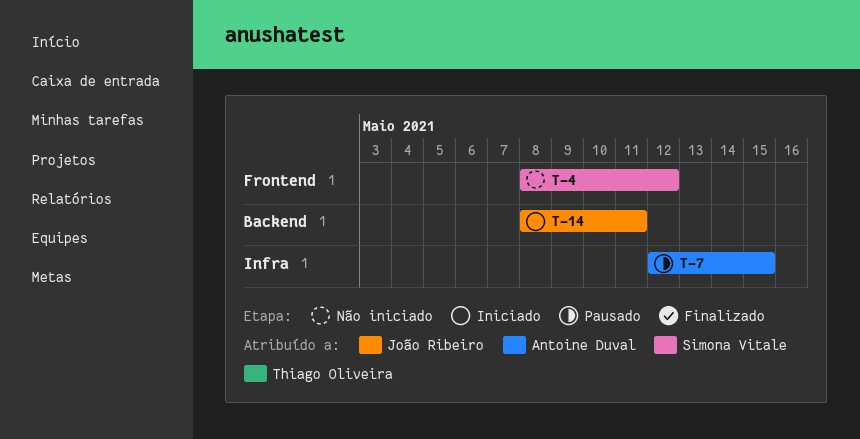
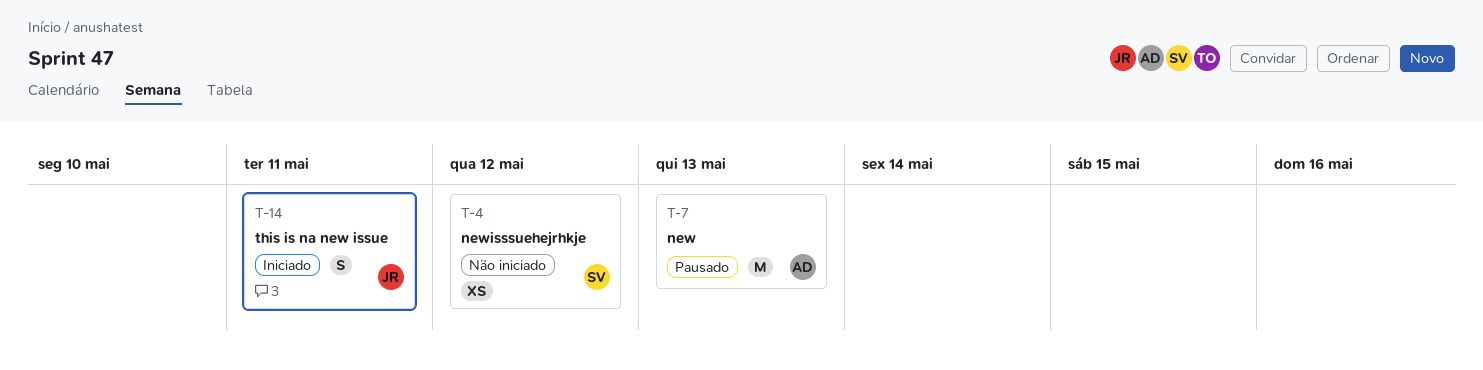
T-7, due: May 15 -> May 13

